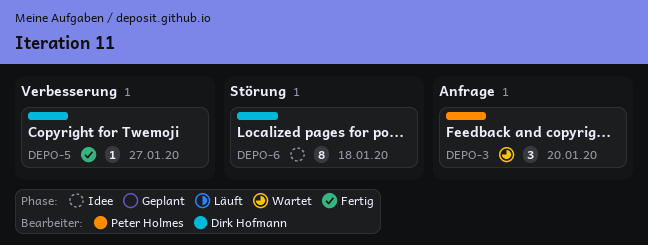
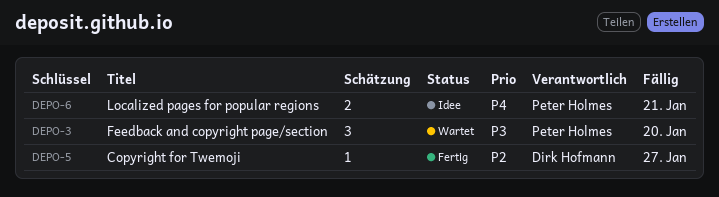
DEPO-6, owner: Dirk Hofmann -> Peter Holmes
DEPO-6, estimate: 8 -> 2
DEPO-6, due: Jan 18 -> Jan 21

